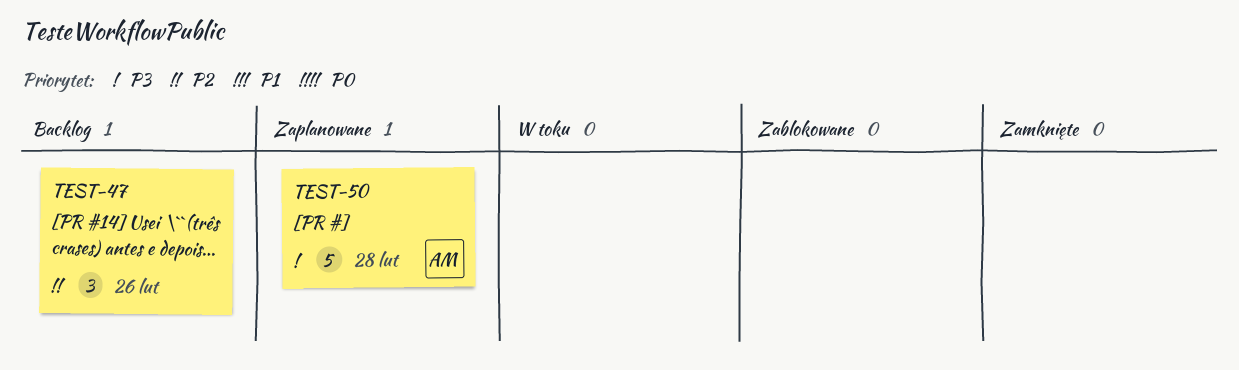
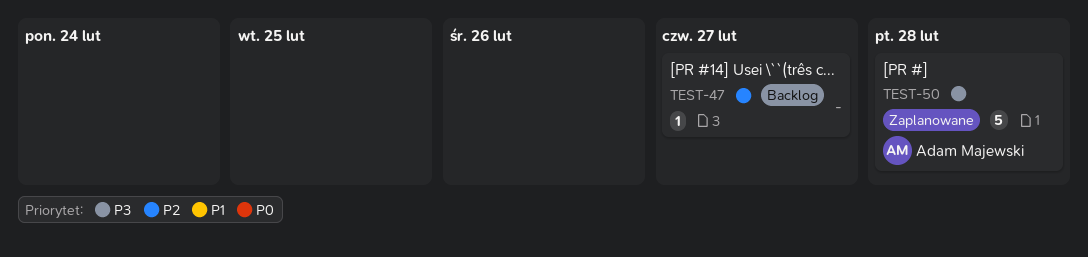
TEST-47, estimate: 3 -> 1
TEST-47, due: Feb 26 -> Feb 27

